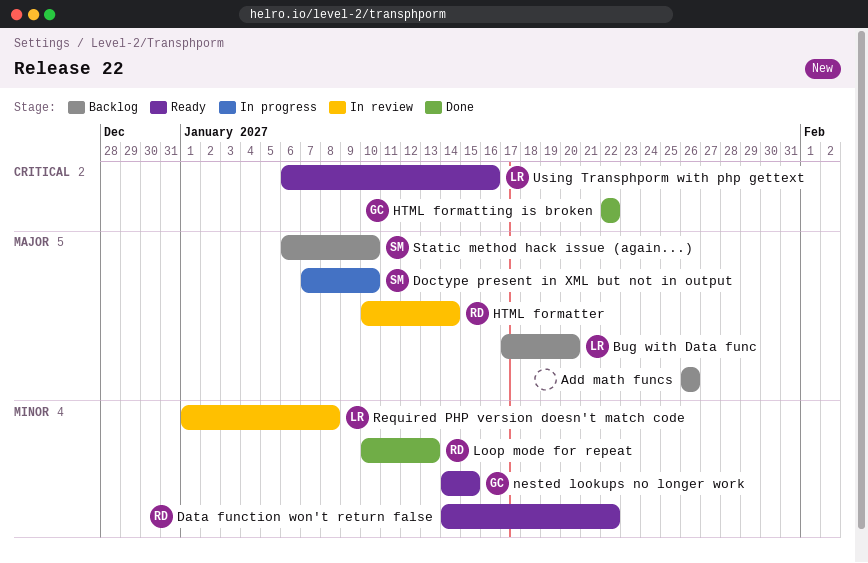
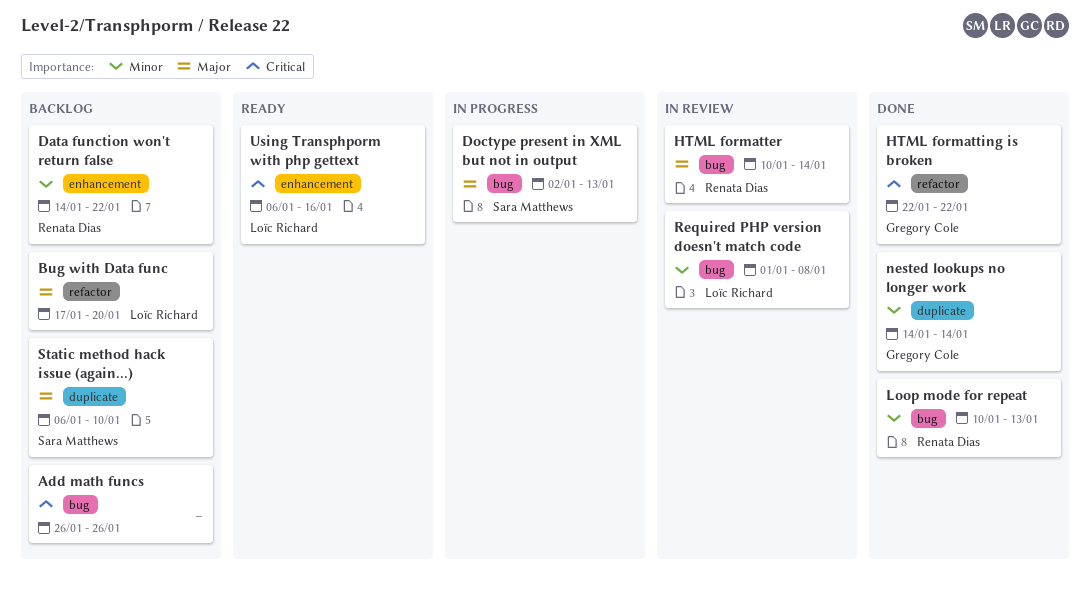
Add math funcs, priority: Major -> Critical
Data function won't return false, status: Ready -> Backlog
Doctype present in XML but not in output, start: Jan 7 -> Jan 2
Doctype present in XML but not in output, due: Jan 10 -> Jan 13
nested lookups no longer work, status: Ready -> Done
nested lookups no longer work, due: Jan 15 -> Jan 14

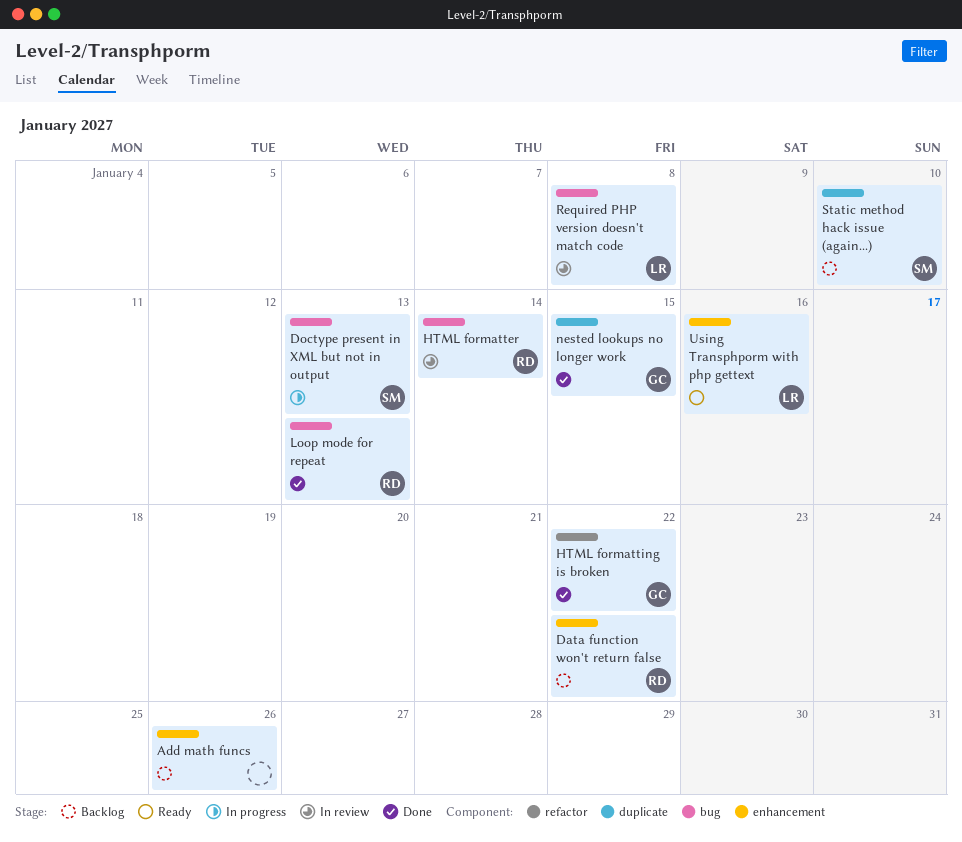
Add math funcs, label: bug -> enhancement
Bug with Data func: present -> none
nested lookups no longer work, due: Jan 14 -> Jan 15

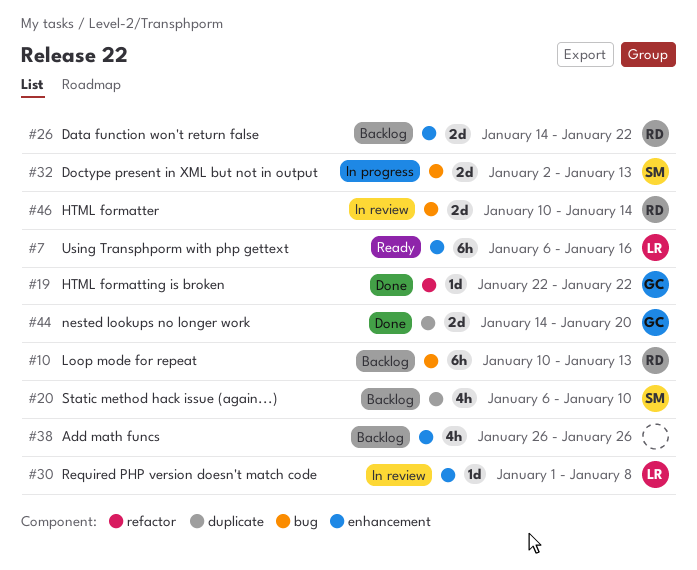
Loop mode for repeat, status: Done -> Backlog
nested lookups no longer work, due: Jan 15 -> Jan 20
Required PHP version doesn't match code, label: bug -> enhancement

